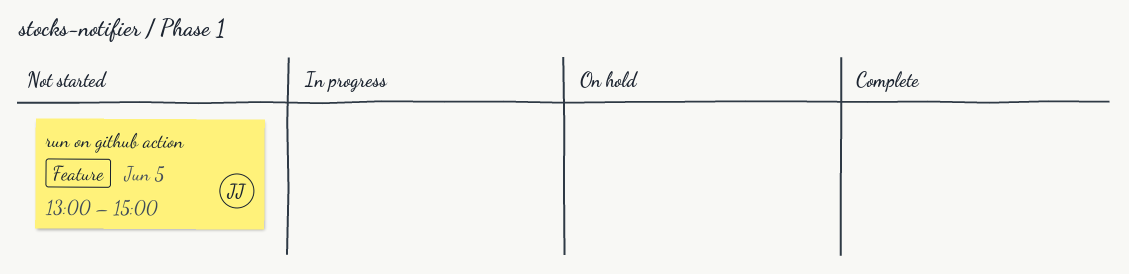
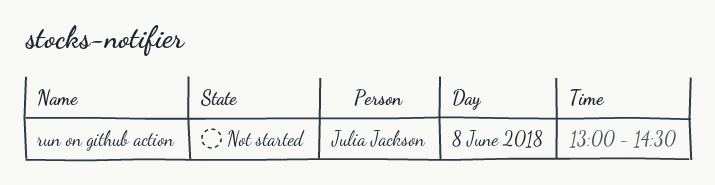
run on github action, day: Jun 5 -> Jun 8
run on github action, ends: 15:00 -> 14:30

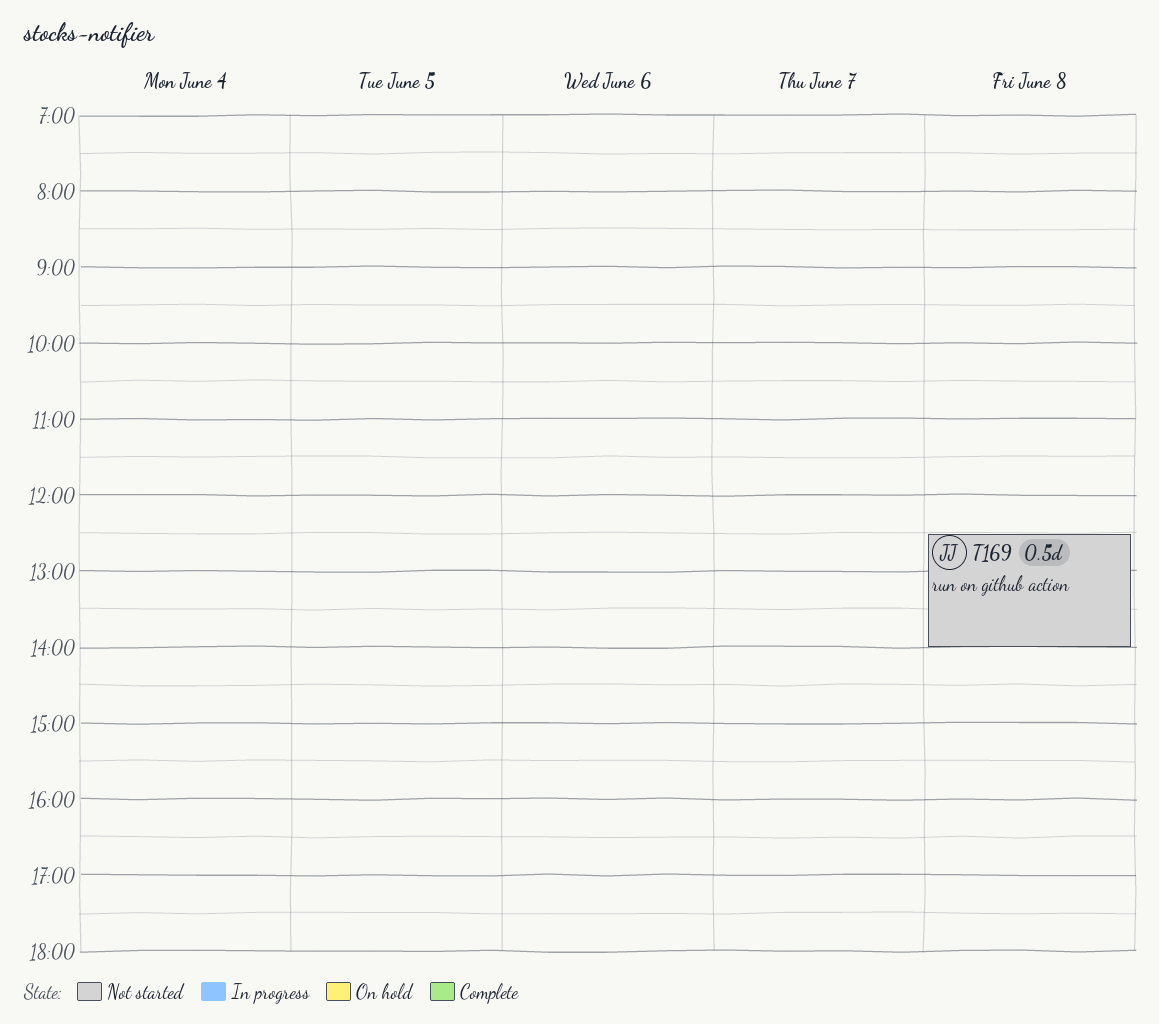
run on github action, begins: 13:00 -> 12:30
run on github action, ends: 14:30 -> 14:00

